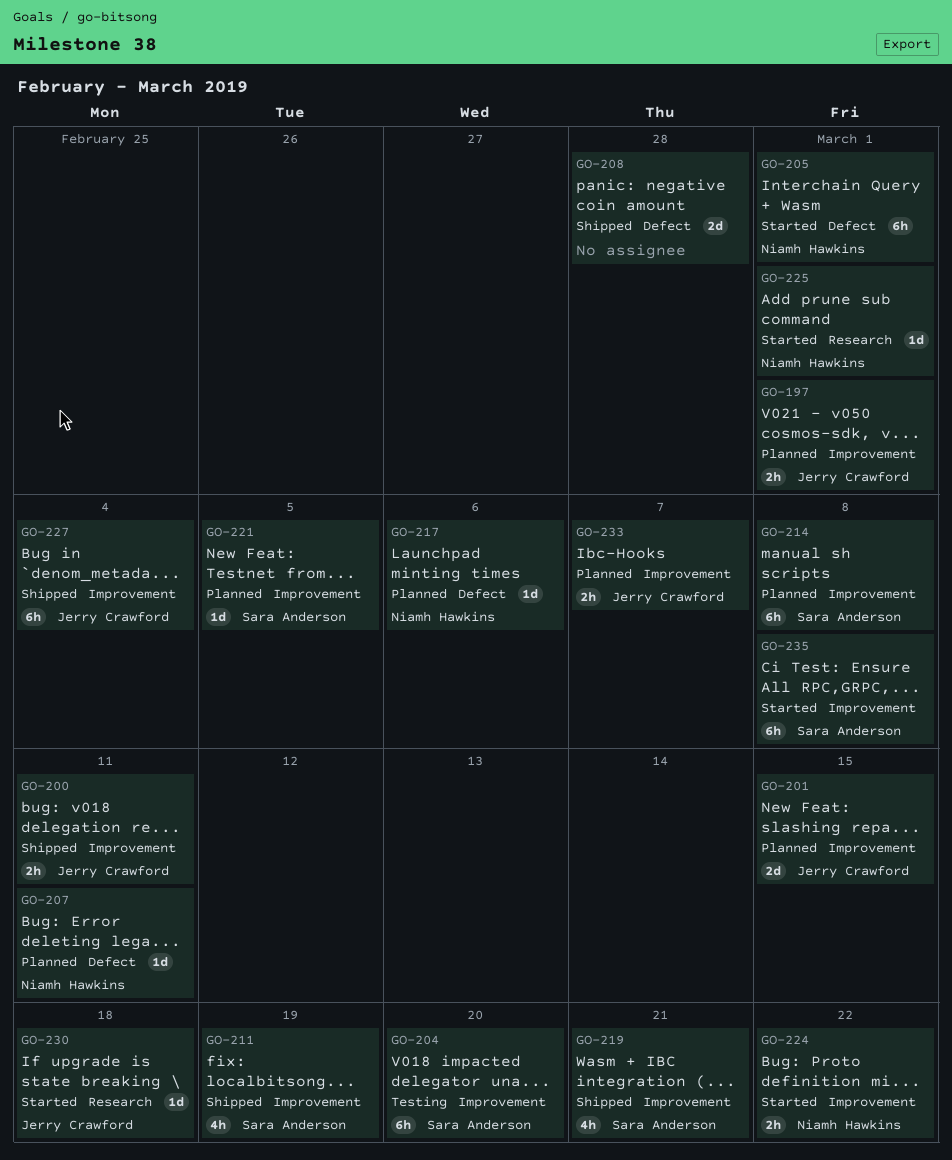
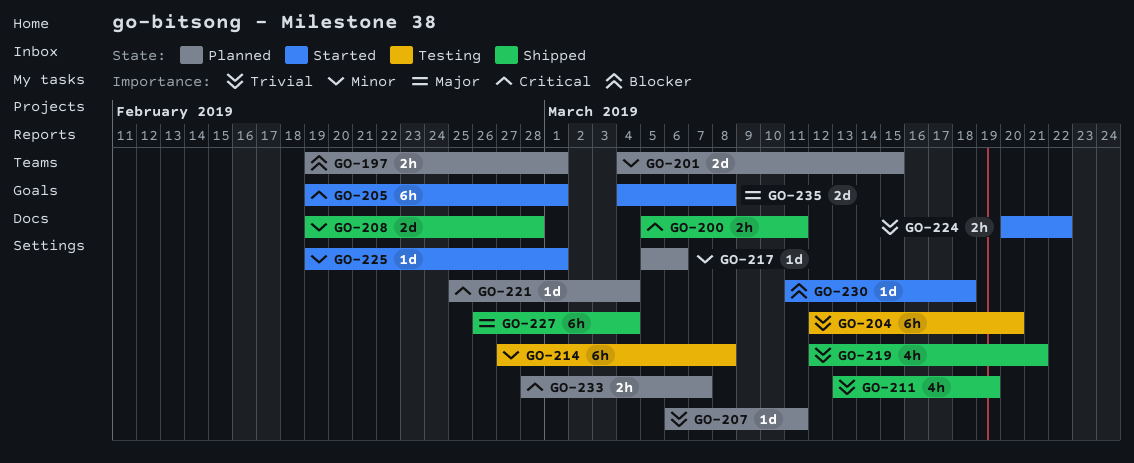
GO-214, status: Planned -> Testing
GO-221, due: Mar 5 -> Mar 4
GO-235, estimate: 6h -> 2d

